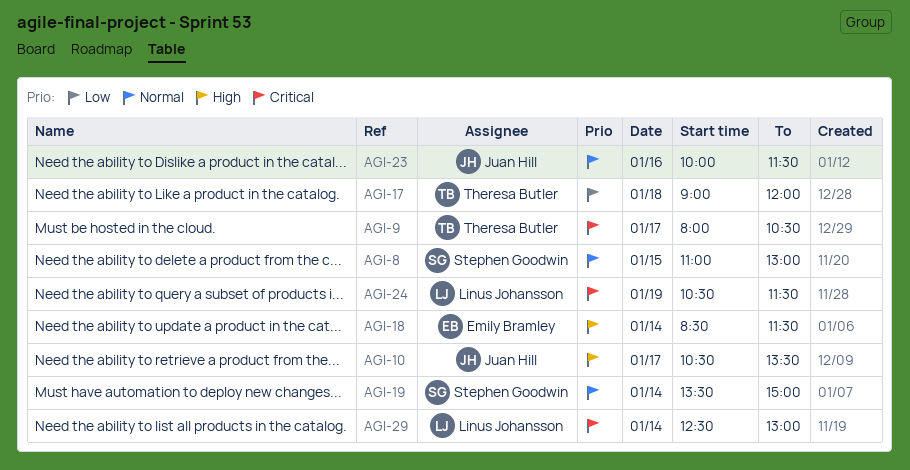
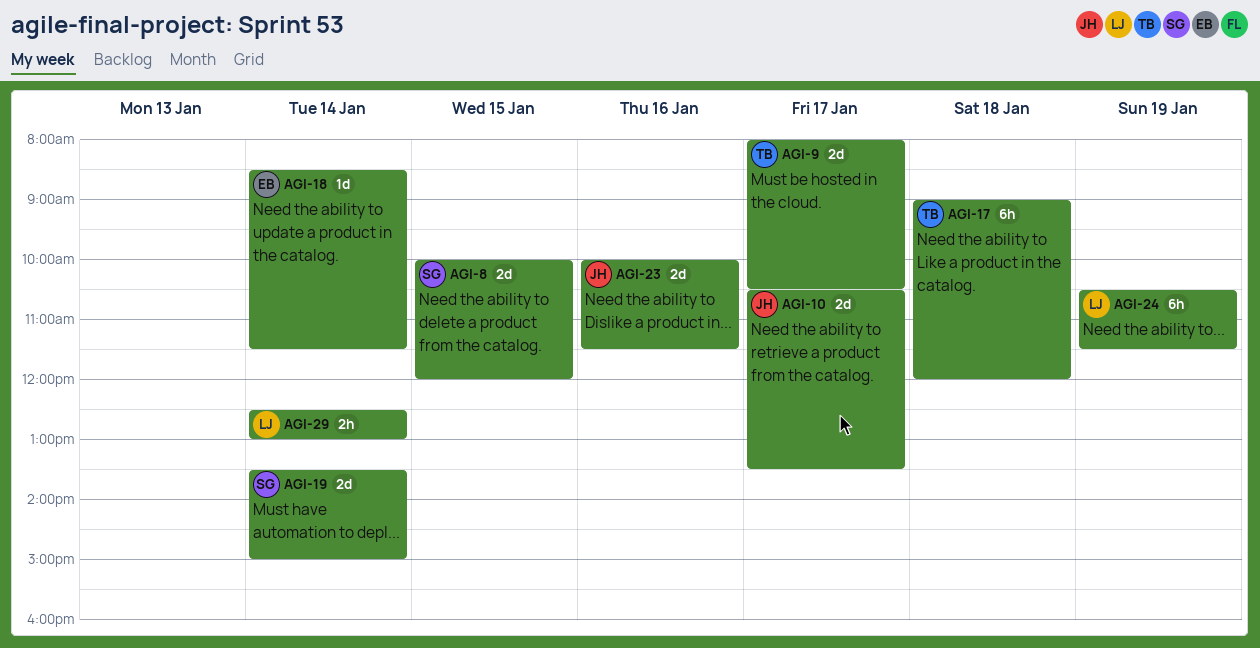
AGI-8, begins: 11:00 -> 10:00
AGI-8, ends: 13:00 -> 12:00

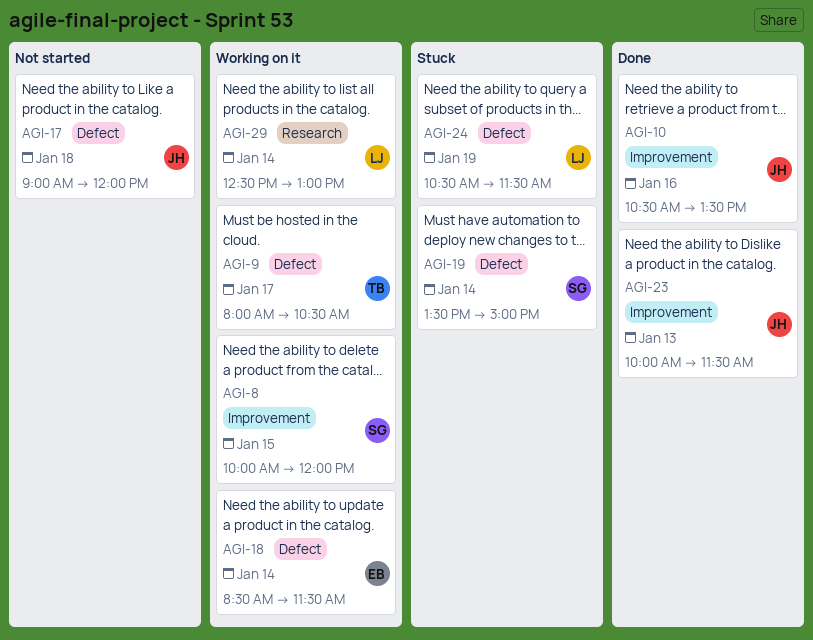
AGI-10, day: Jan 17 -> Jan 16
AGI-17, owner: TB -> JH
AGI-23, day: Jan 16 -> Jan 13

